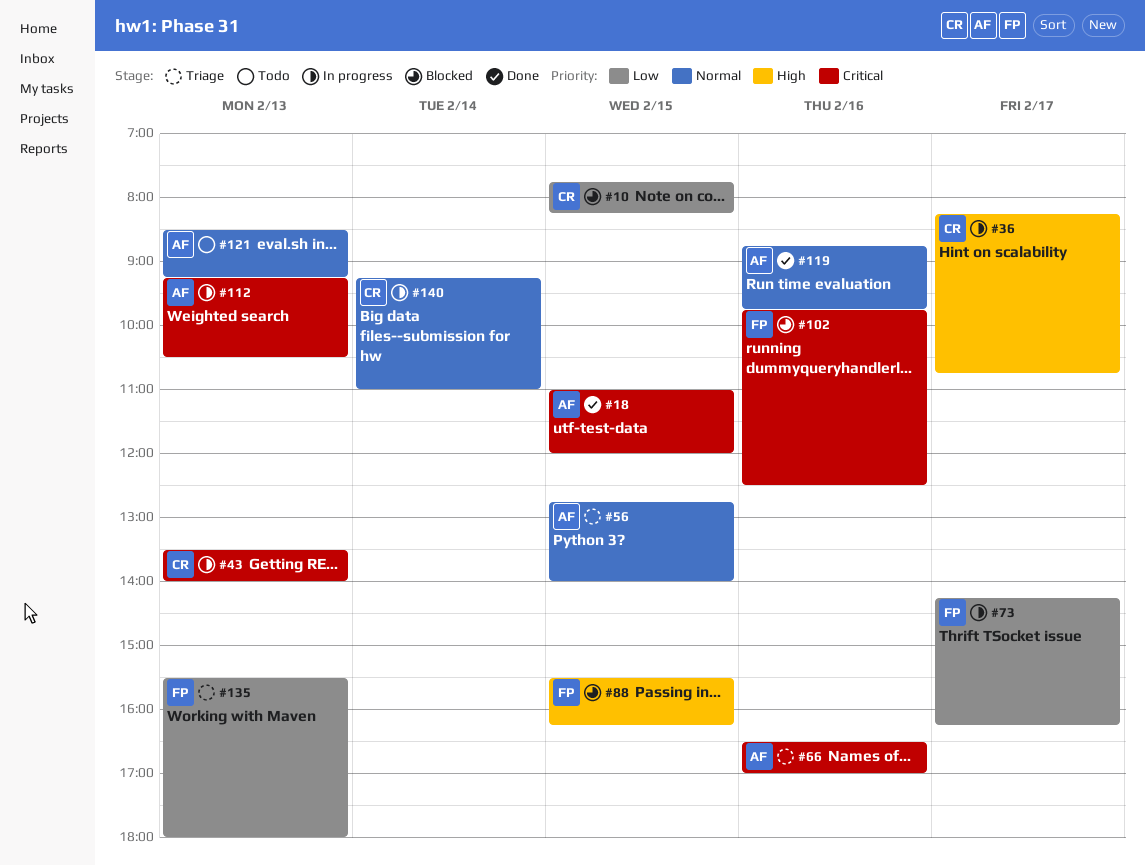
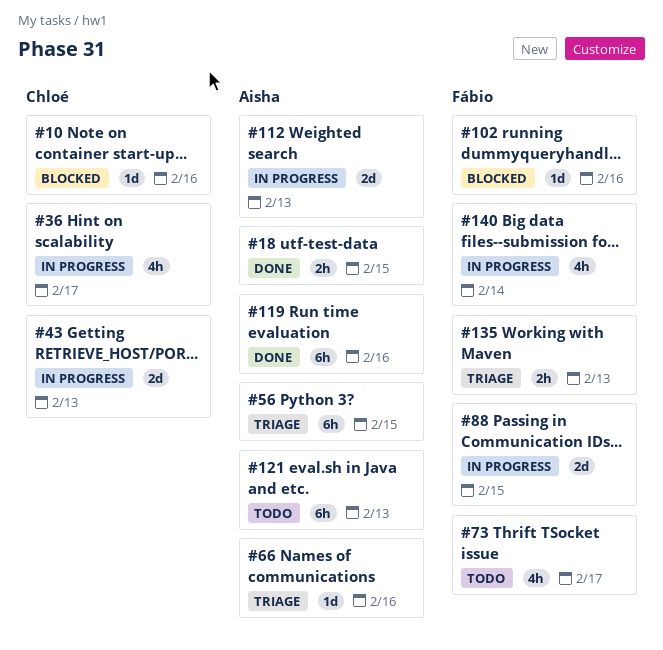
#10, day: Feb 15 -> Feb 16
#73, status: In progress -> Todo
#88, status: Blocked -> In progress
#140, owner: Chloé -> Fábio

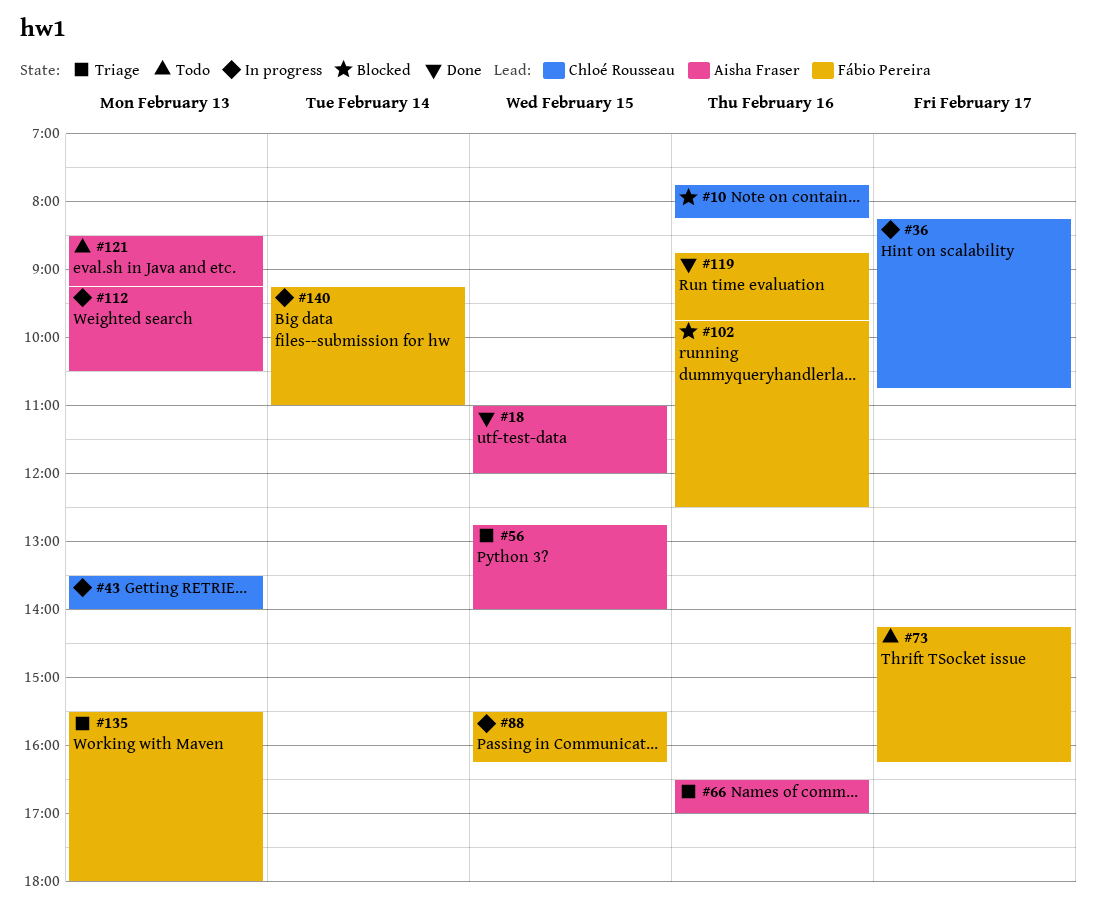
#119, owner: Aisha Fraser -> Fábio Pereira

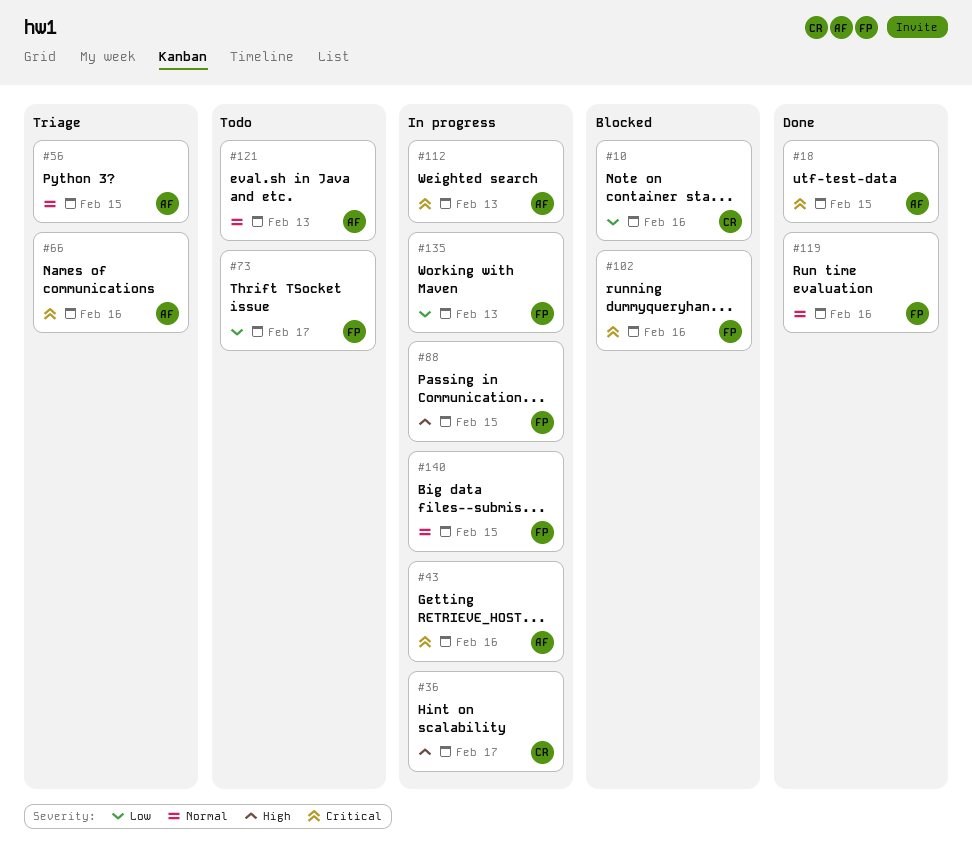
#43, owner: Chloé Rousseau -> Aisha Fraser
#43, day: Feb 13 -> Feb 16
#135, status: Triage -> In progress
#140, day: Feb 14 -> Feb 15

